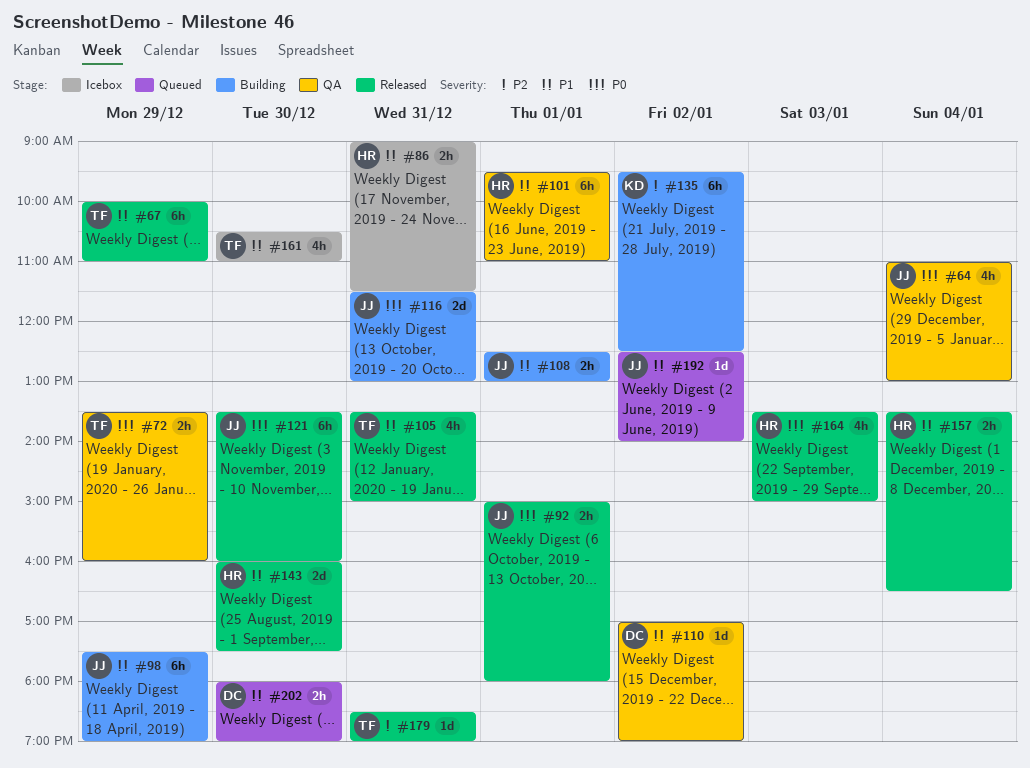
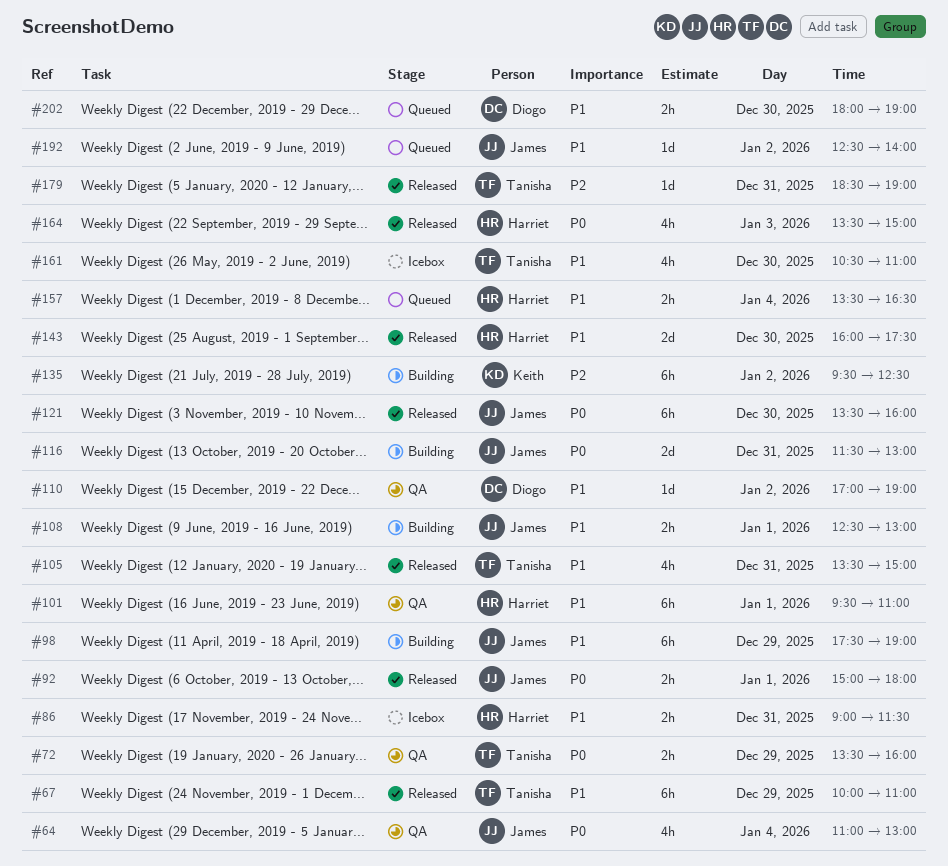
#157, status: Released -> Queued

